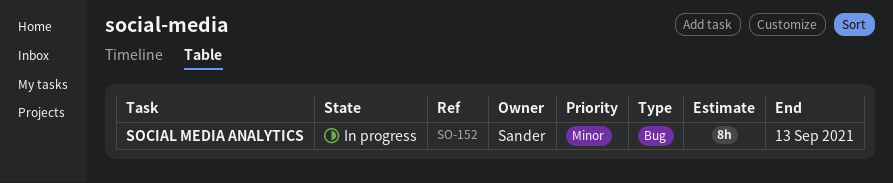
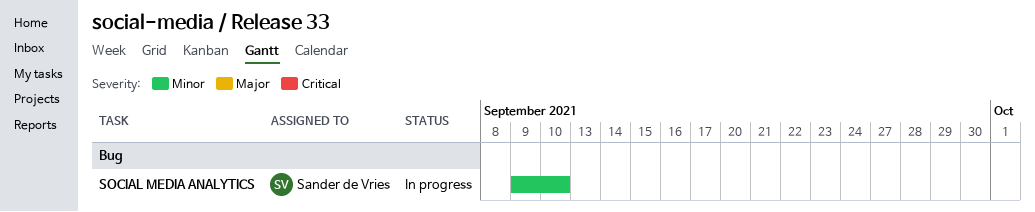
SOCIAL MEDIA ANALYTICS, due: Sep 13 -> Sep 10

